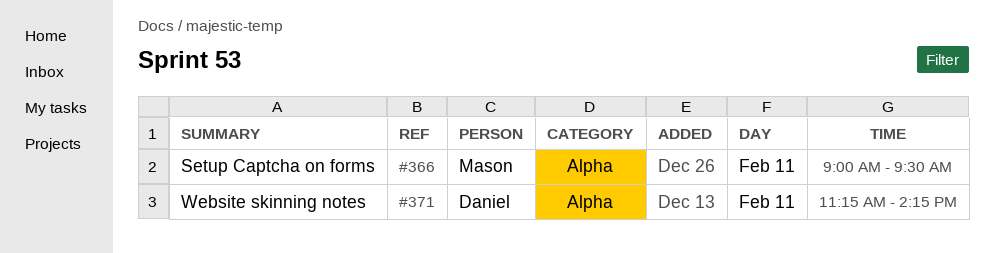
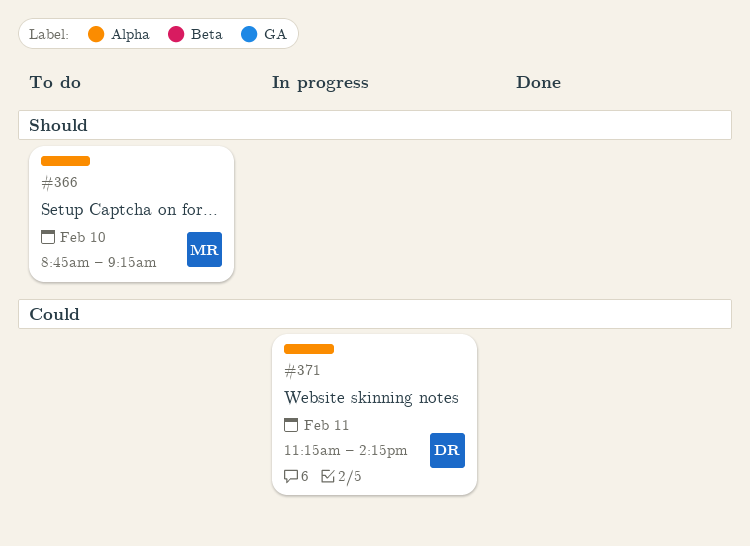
#366, day: Feb 11 -> Feb 10
#366, begins: 09:00 -> 08:45
#366, ends: 09:30 -> 09:15

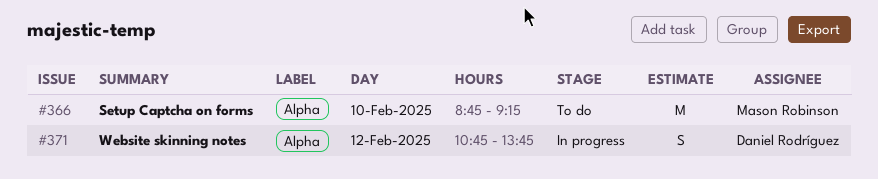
#371, day: Feb 11 -> Feb 12
#371, begins: 11:15 -> 10:45
#371, ends: 14:15 -> 13:45

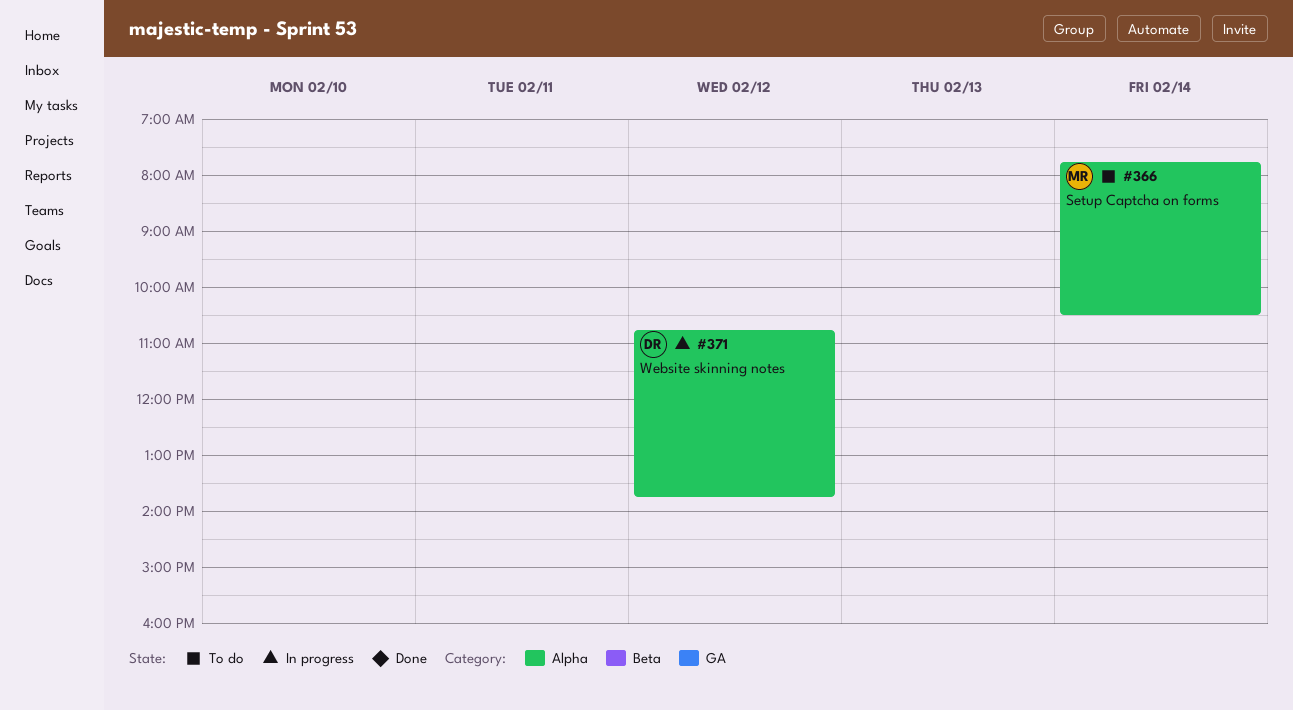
#366, day: Feb 10 -> Feb 14
#366, begins: 08:45 -> 07:45
#366, ends: 09:15 -> 10:30

